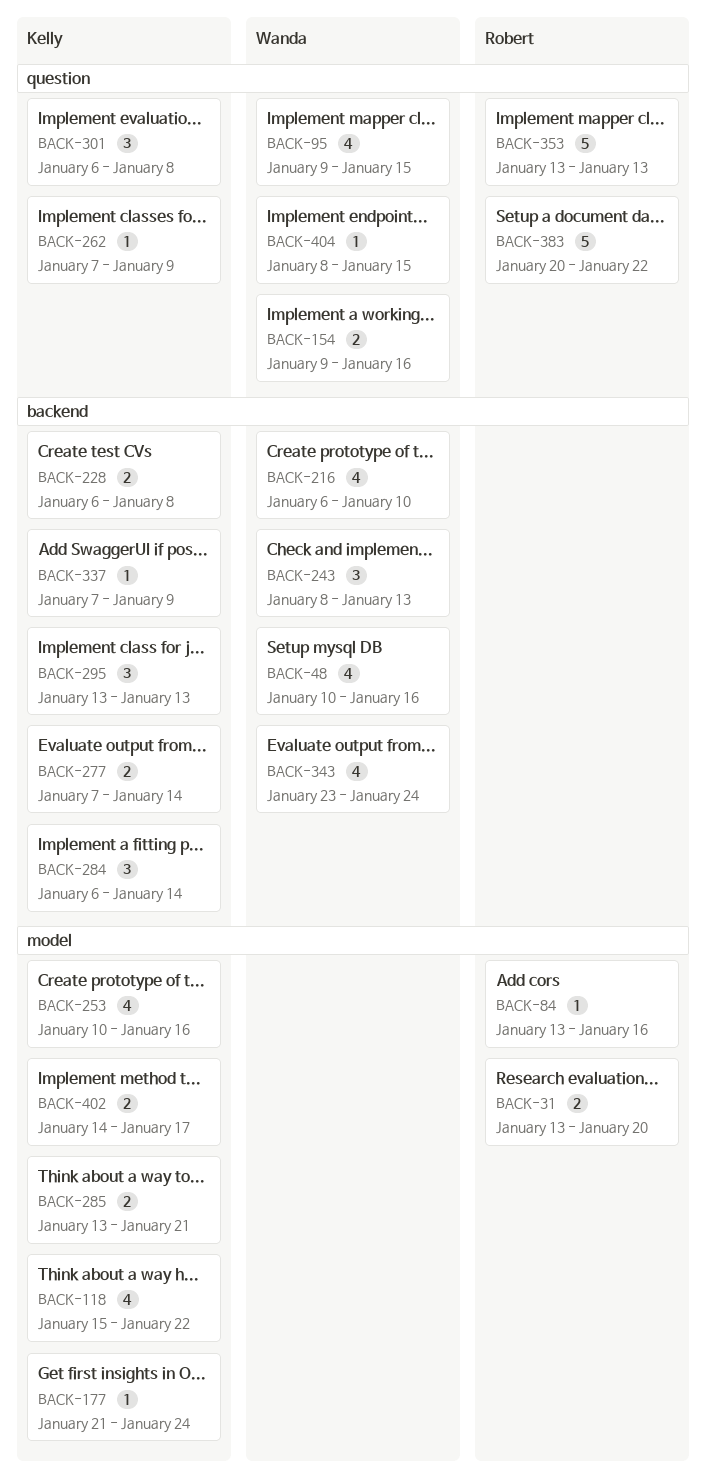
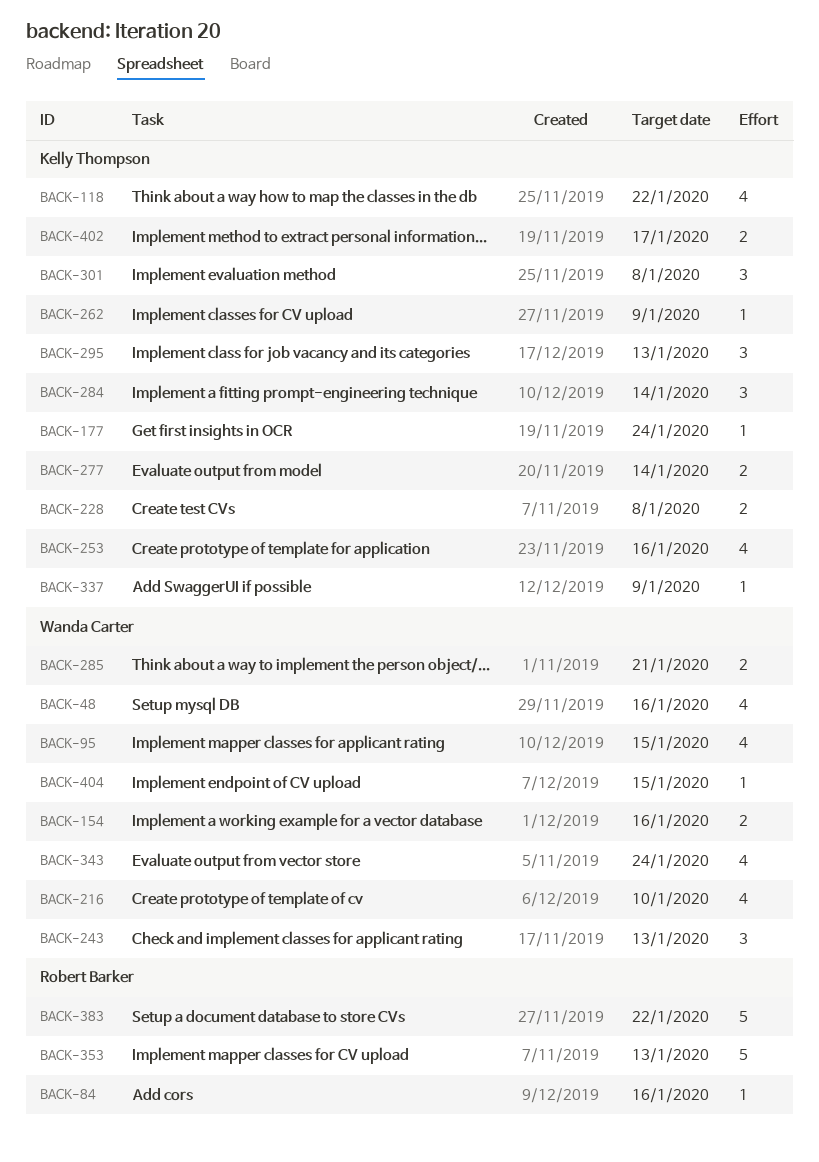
BACK-31: present -> none
BACK-285, owner: Kelly Thompson -> Wanda Carter

